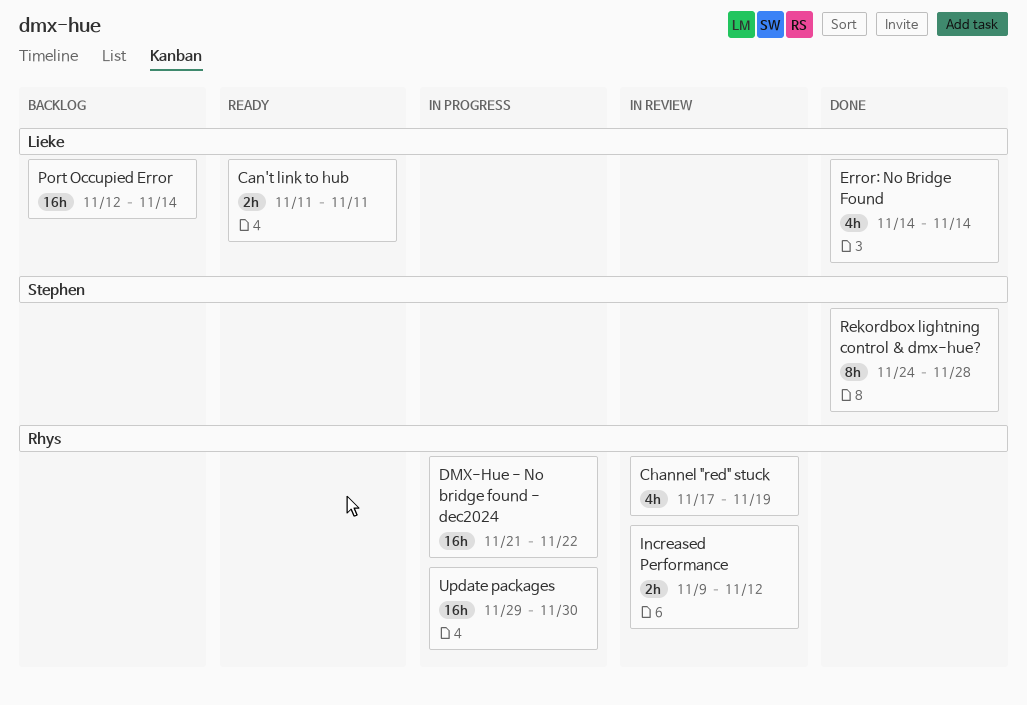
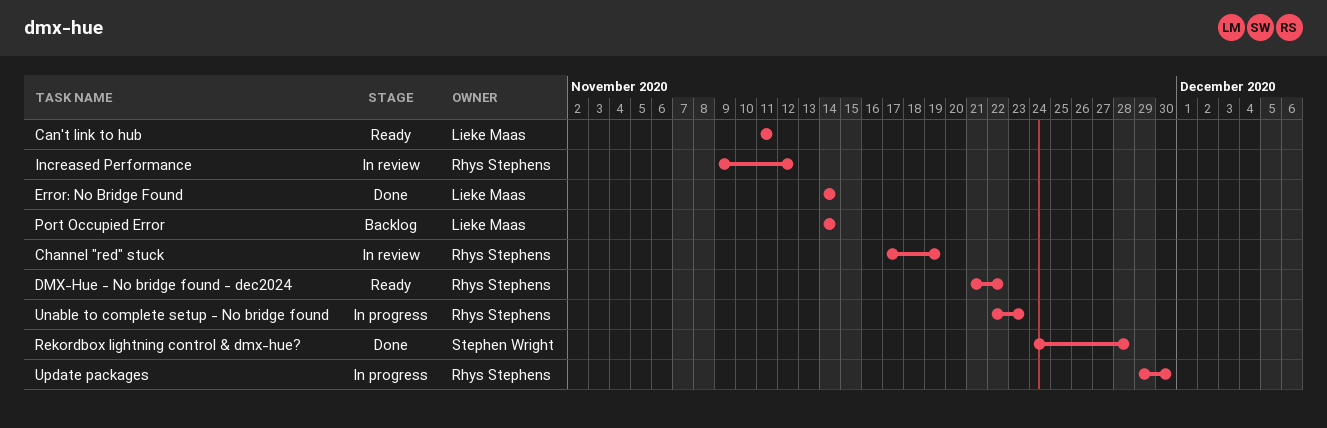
DMX-Hue - No bridge found - dec2024, status: In progress -> Ready
Port Occupied Error, start: Nov 12 -> Nov 14
Unable to complete setup - No bridge found: none -> present

